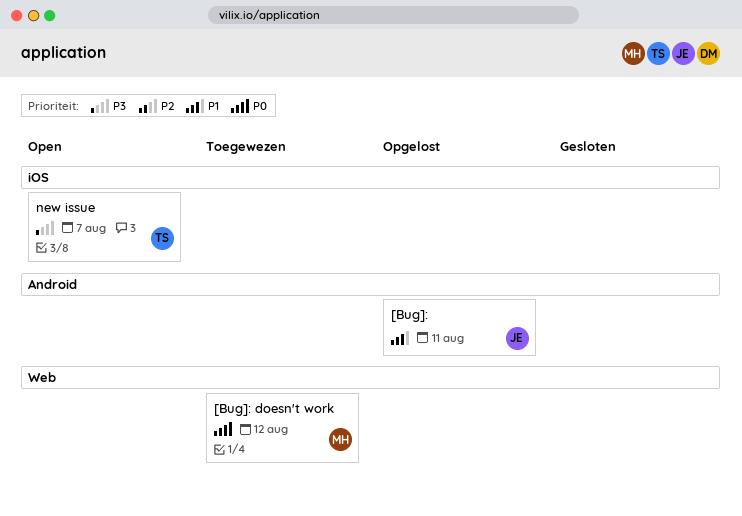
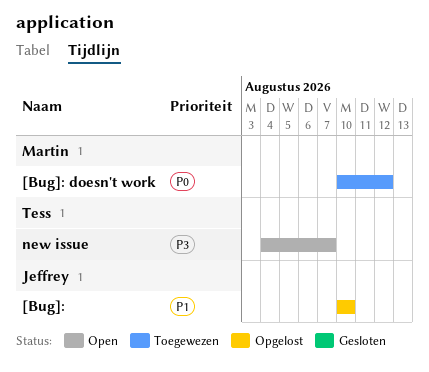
[Bug]:, due: Aug 11 -> Aug 10

